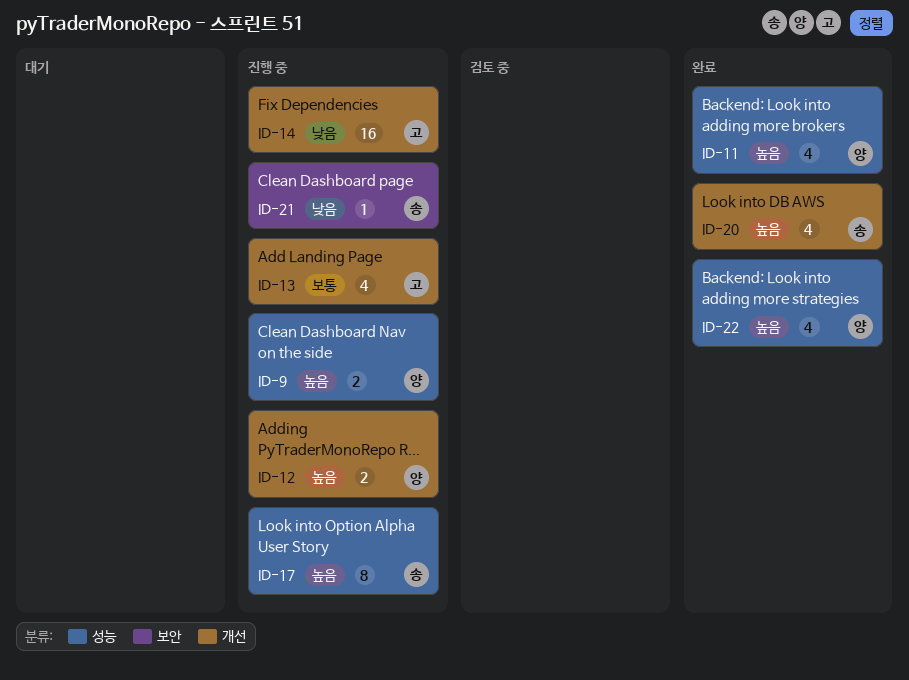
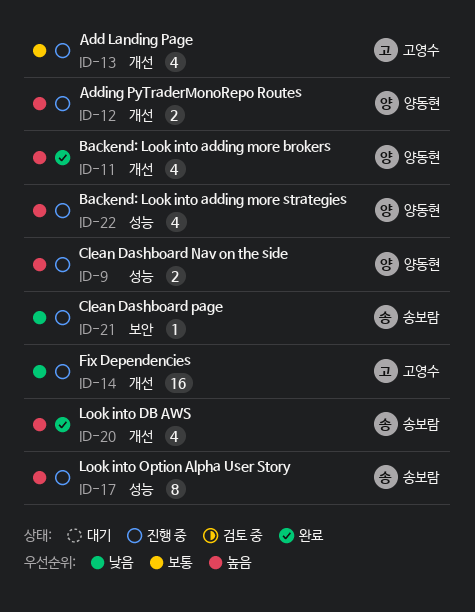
ID-11, label: 성능 -> 개선
ID-22, status: 완료 -> 진행 중

